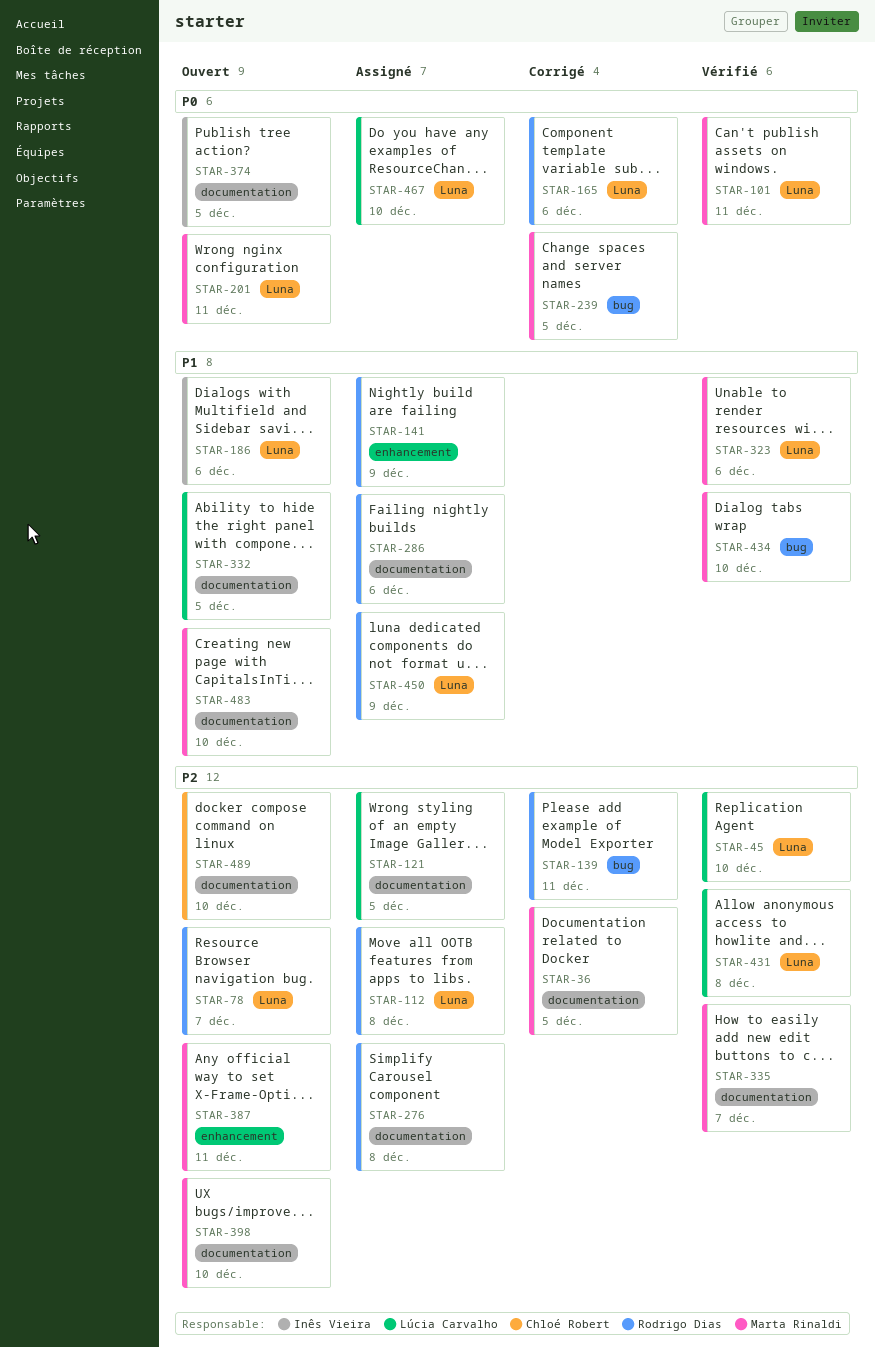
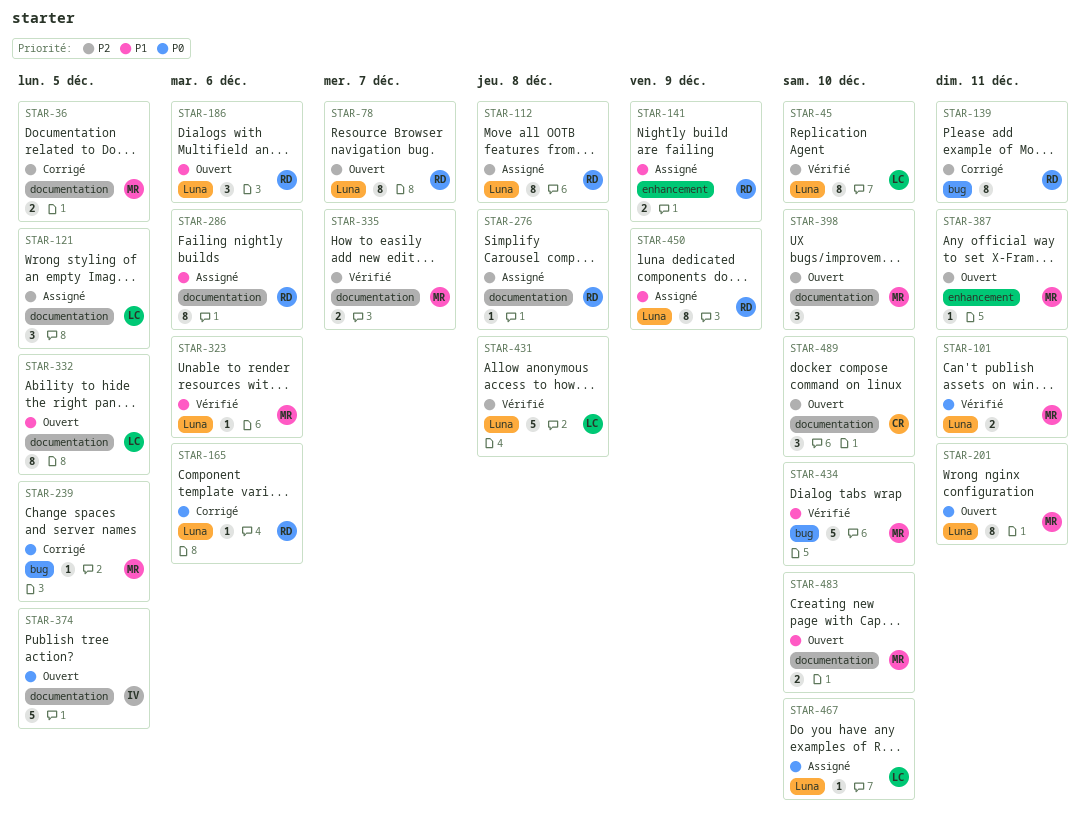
STAR-186, owner: Inês Vieira -> Rodrigo Dias

